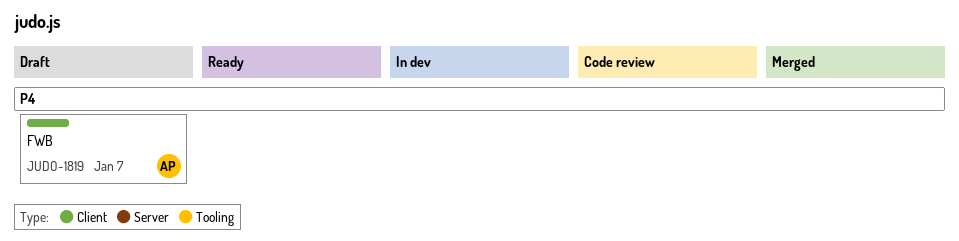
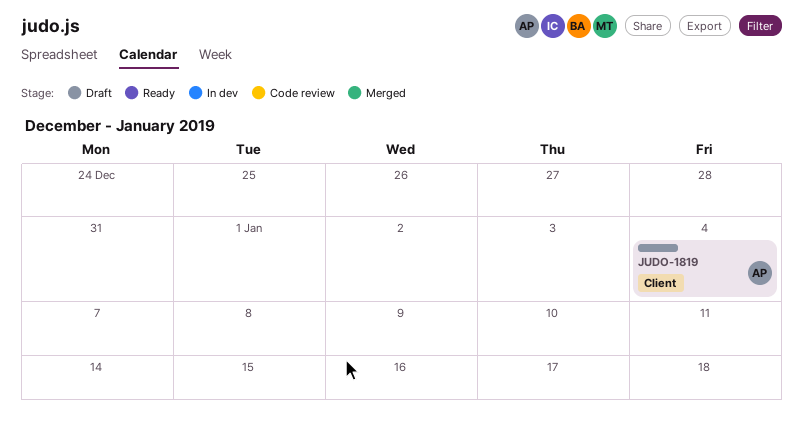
JUDO-1819, due: Jan 7 -> Jan 4

